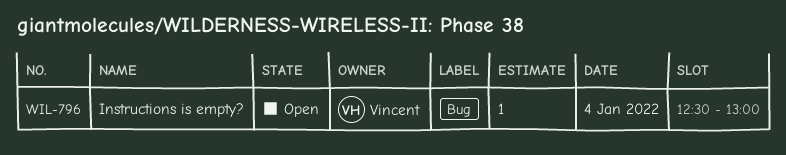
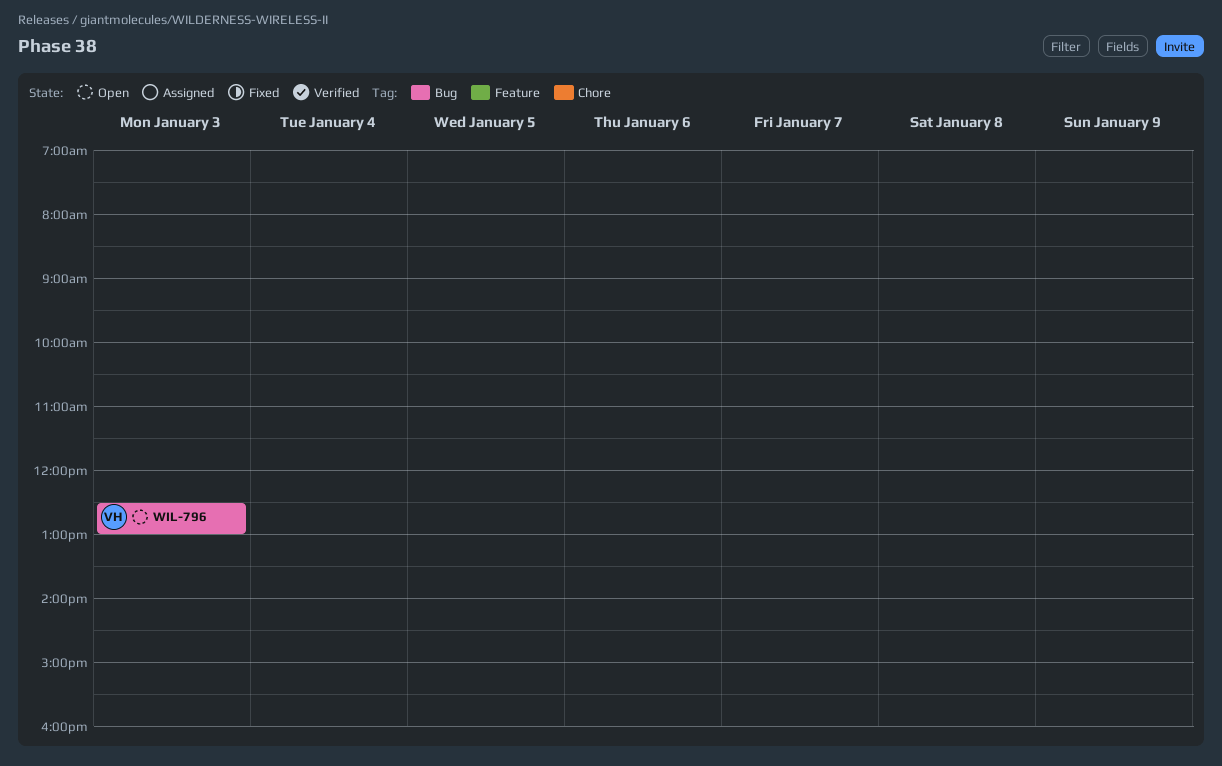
WIL-796, day: Jan 4 -> Jan 3

